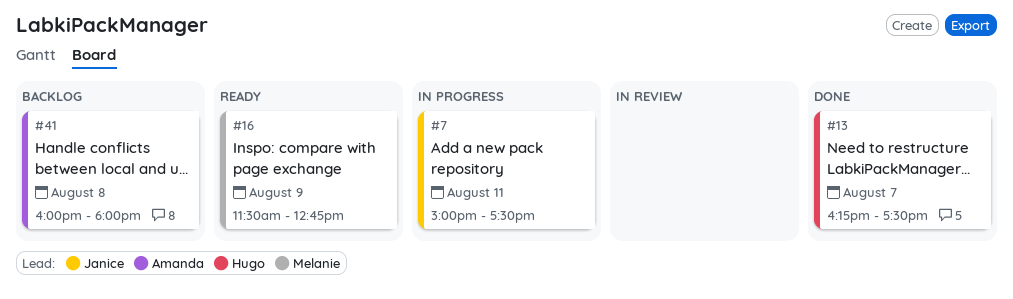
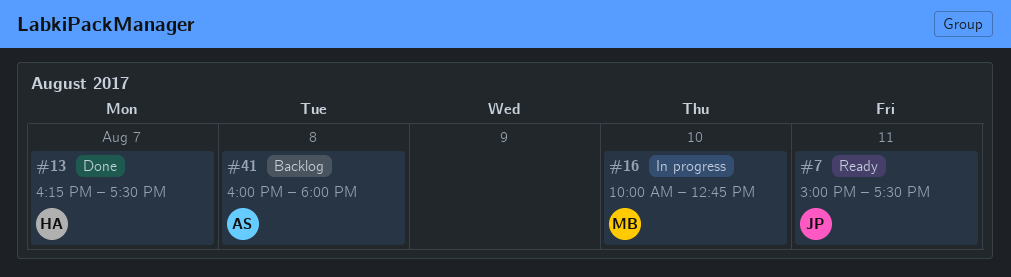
#7, status: In progress -> Ready
#16, status: Ready -> In progress
#16, day: Aug 9 -> Aug 10
#16, begins: 11:30 -> 10:00

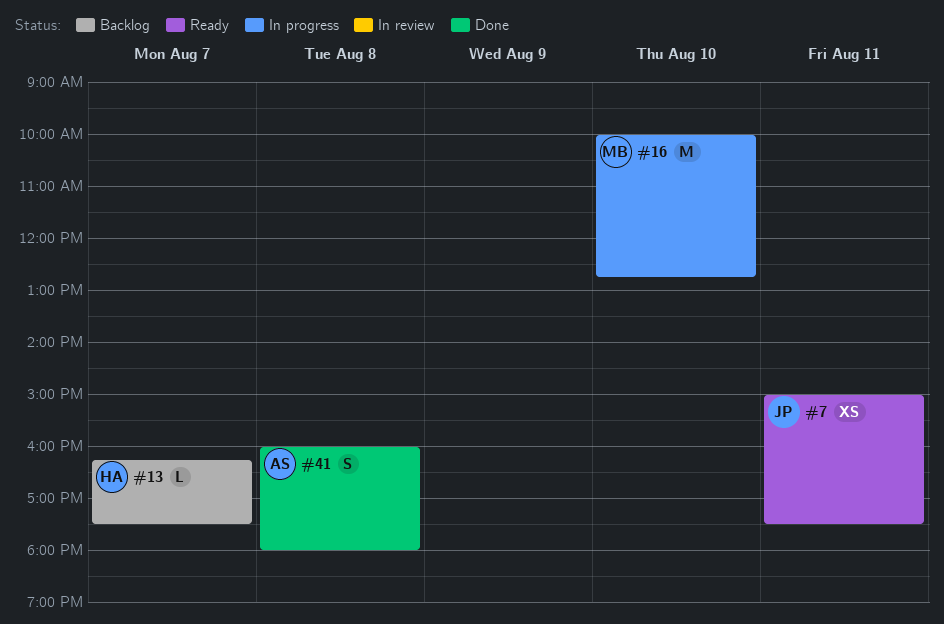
#13, status: Done -> Backlog
#41, status: Backlog -> Done

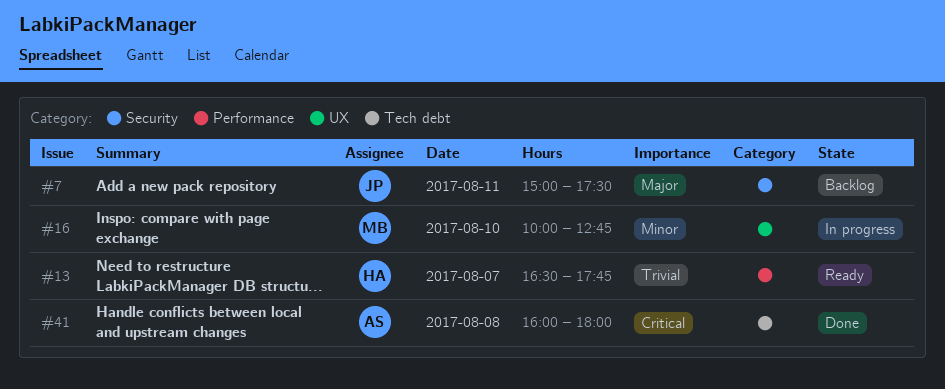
#7, status: Ready -> Backlog
#13, status: Backlog -> Ready
#13, begins: 16:15 -> 16:30
#13, ends: 17:30 -> 17:45

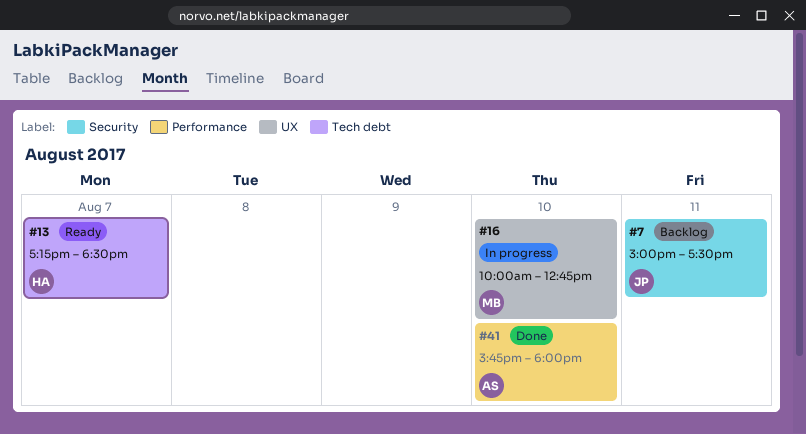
#13, label: Performance -> Tech debt
#13, begins: 16:30 -> 17:15
#13, ends: 17:45 -> 18:30
#41, label: Tech debt -> Performance
#41, day: Aug 8 -> Aug 10
#41, begins: 16:00 -> 15:45

